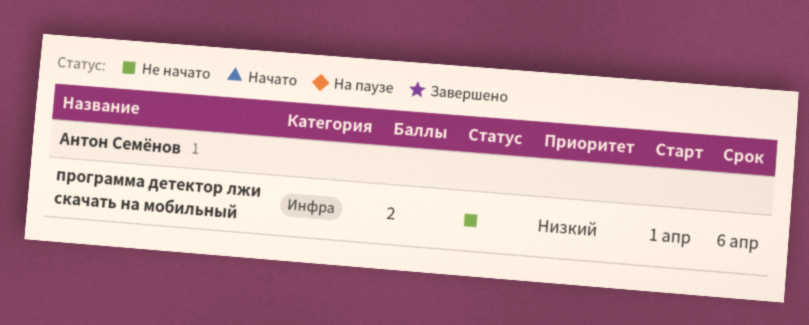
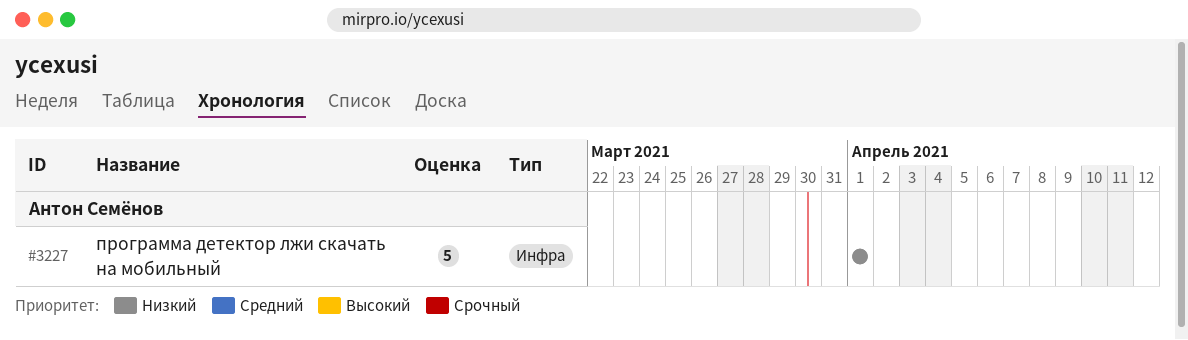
программа детектор лжи скачать на мобильный, estimate: 2 -> 5
программа детектор лжи скачать на мобильный, due: Apr 6 -> Apr 1

